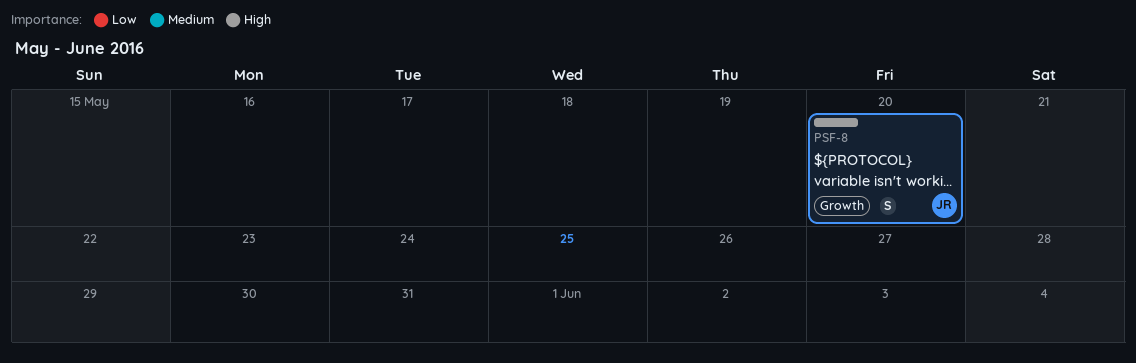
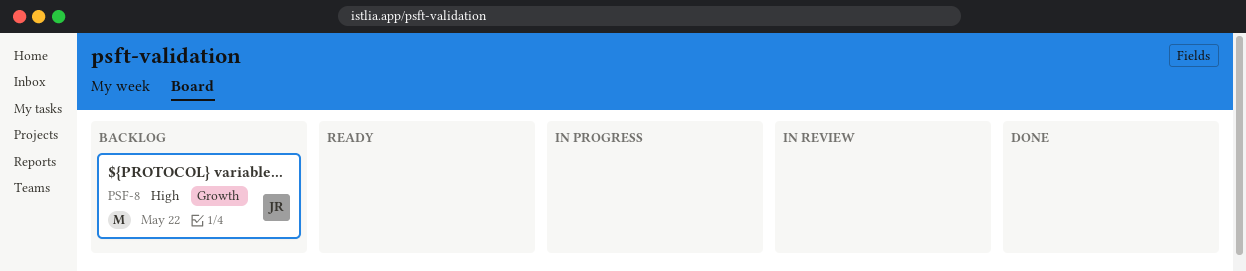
PSF-8, estimate: S -> M
PSF-8, due: May 20 -> May 22

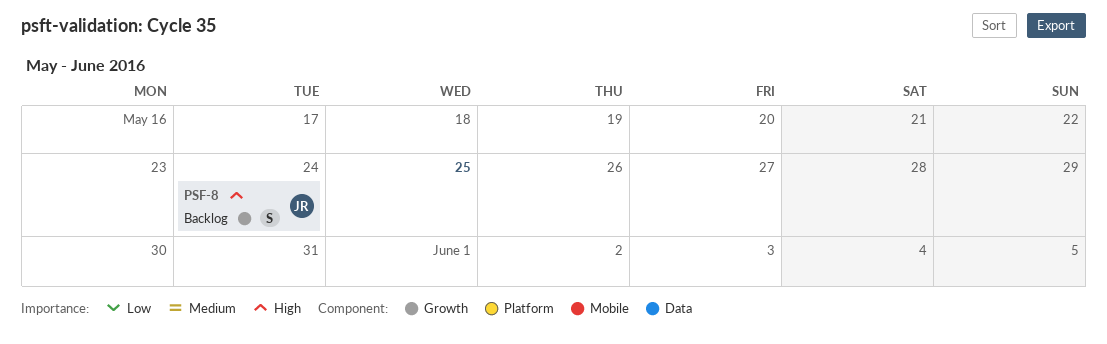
PSF-8, estimate: M -> S
PSF-8, due: May 22 -> May 24

